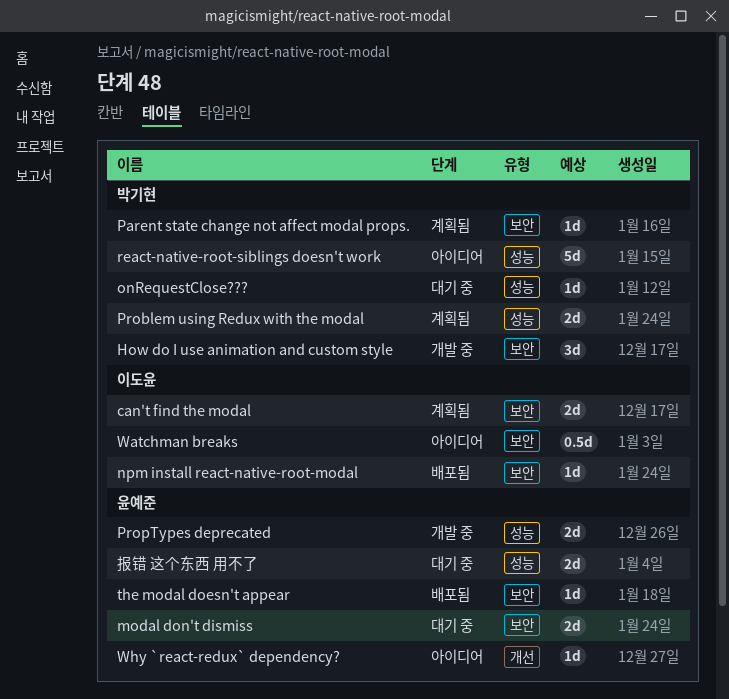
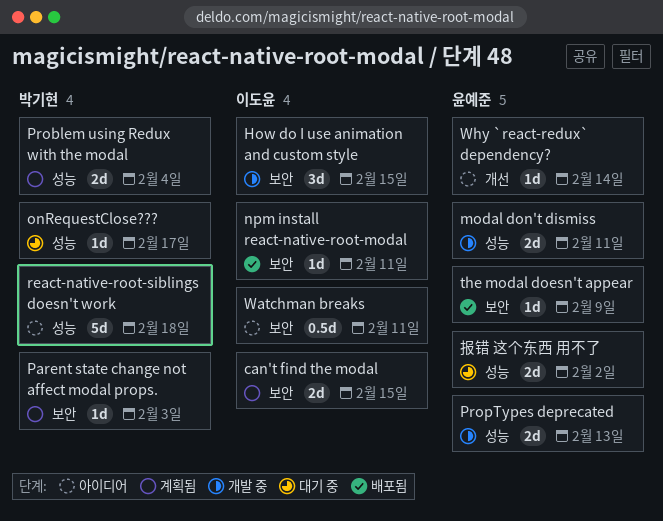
How do I use animation and custom style, owner: 박기현 -> 이도윤
modal don't dismiss, status: 대기 중 -> 개발 중
modal don't dismiss, label: 보안 -> 성능

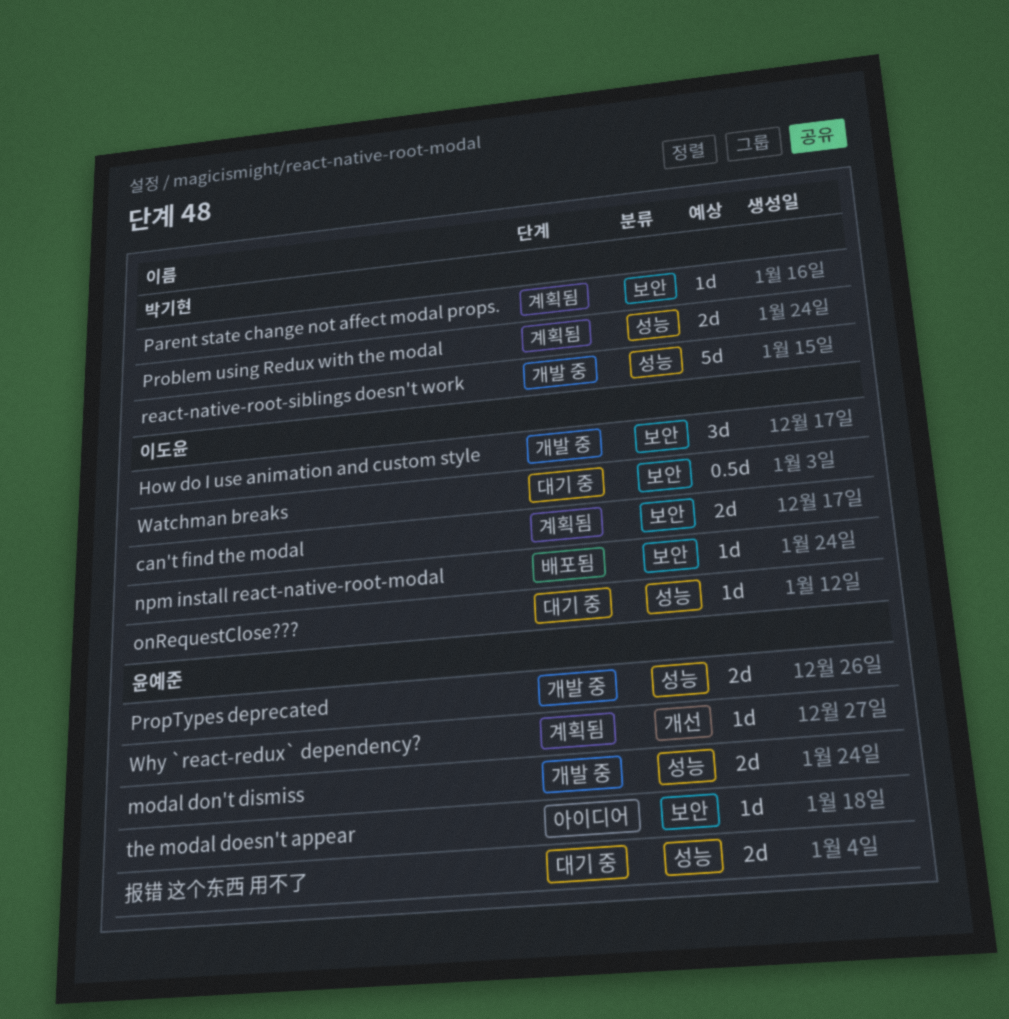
onRequestClose???, owner: 박기현 -> 이도윤
react-native-root-siblings doesn't work, status: 아이디어 -> 개발 중
the modal doesn't appear, status: 배포됨 -> 아이디어
Watchman breaks, status: 아이디어 -> 대기 중
Why `react-redux` dependency?, status: 아이디어 -> 계획됨

